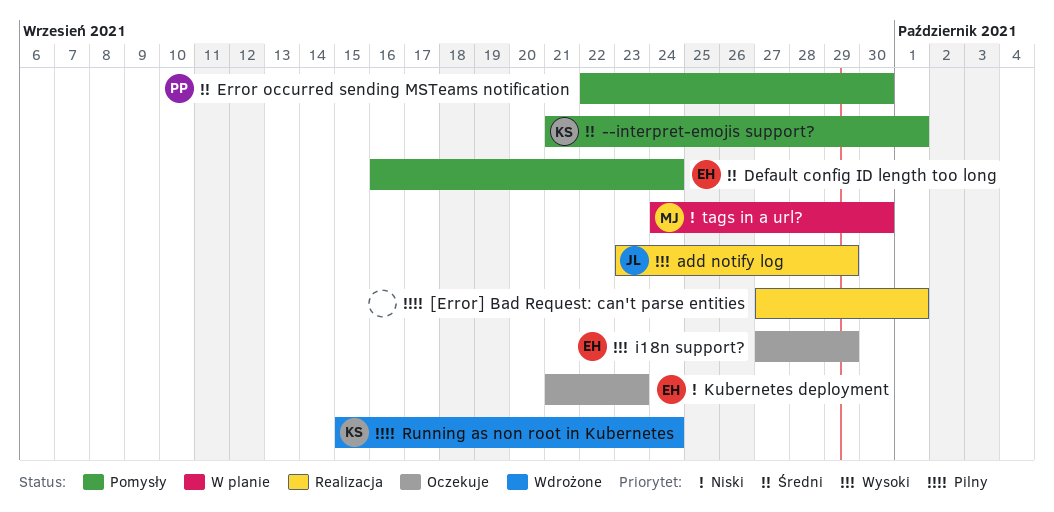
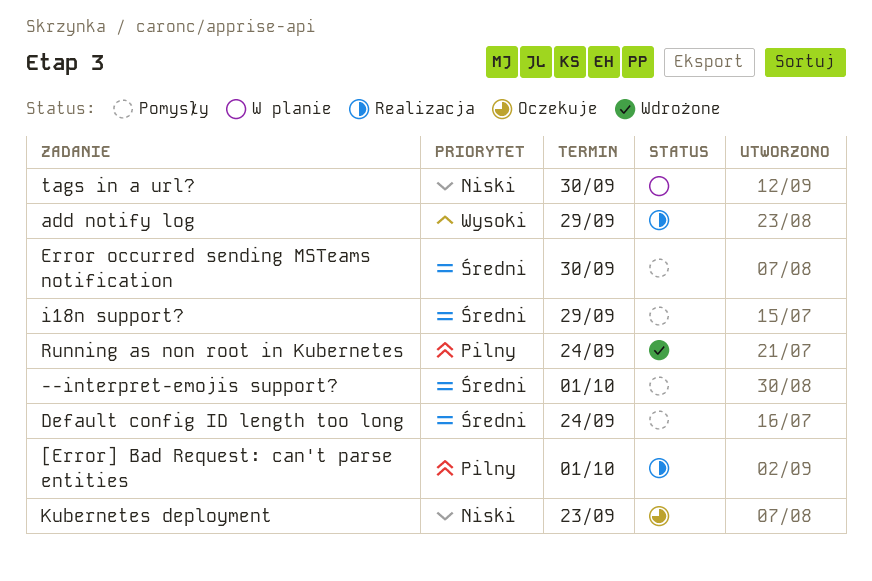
i18n support?, status: Oczekuje -> Pomysły
i18n support?, priority: Wysoki -> Średni

